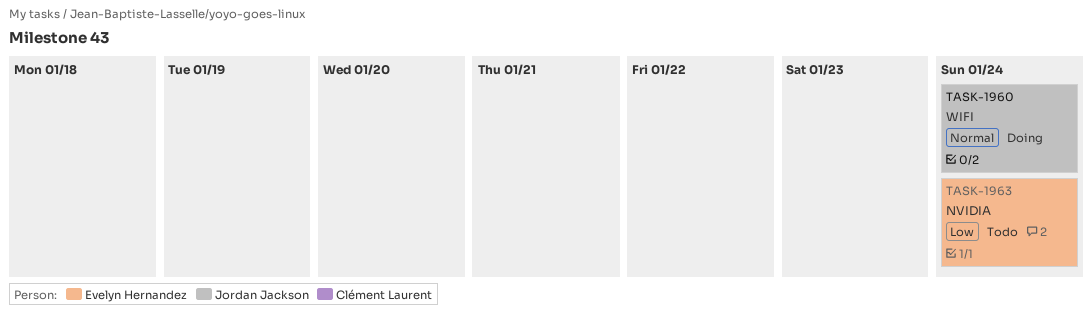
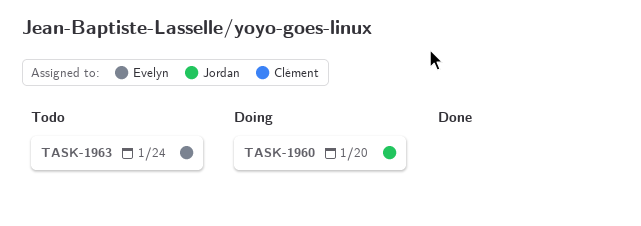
TASK-1960, due: Jan 24 -> Jan 20

